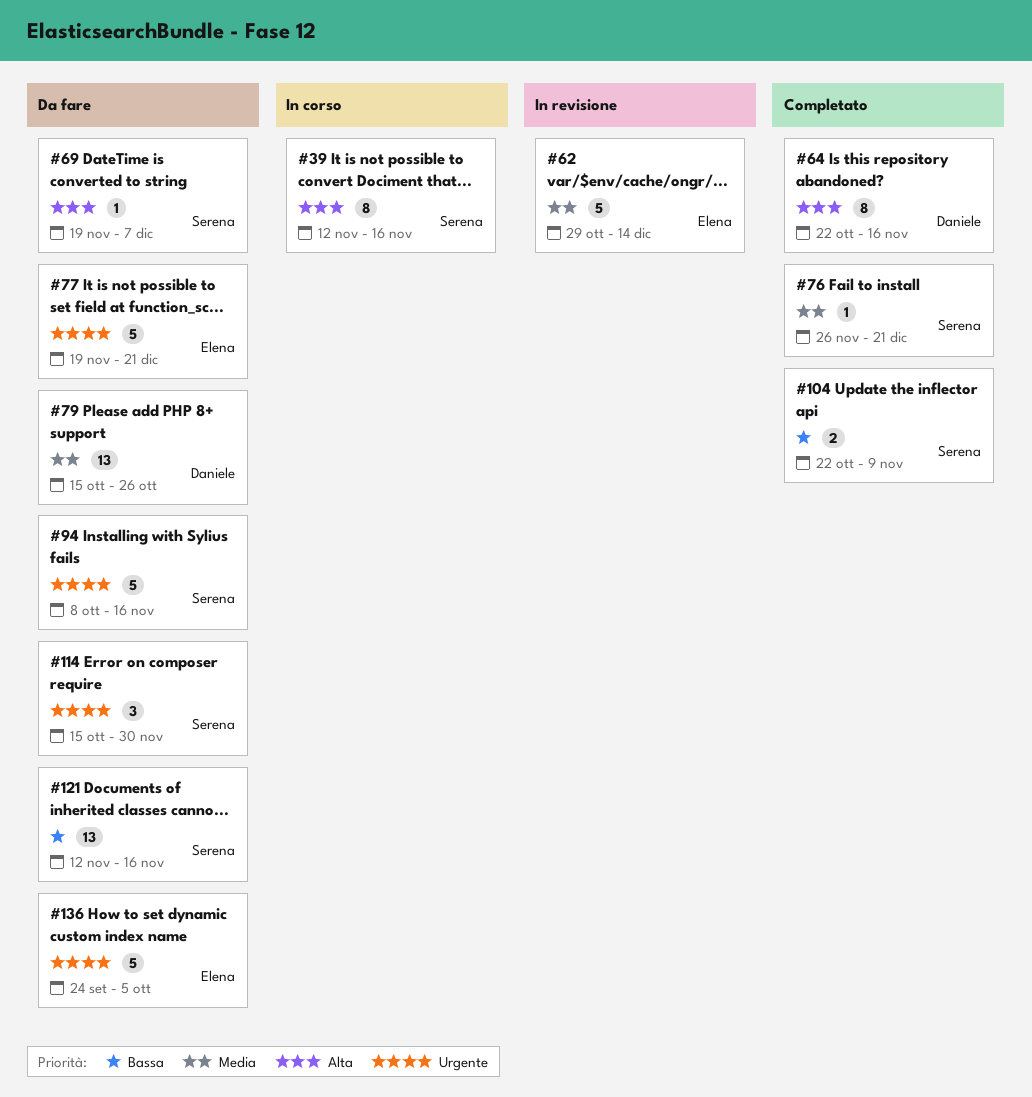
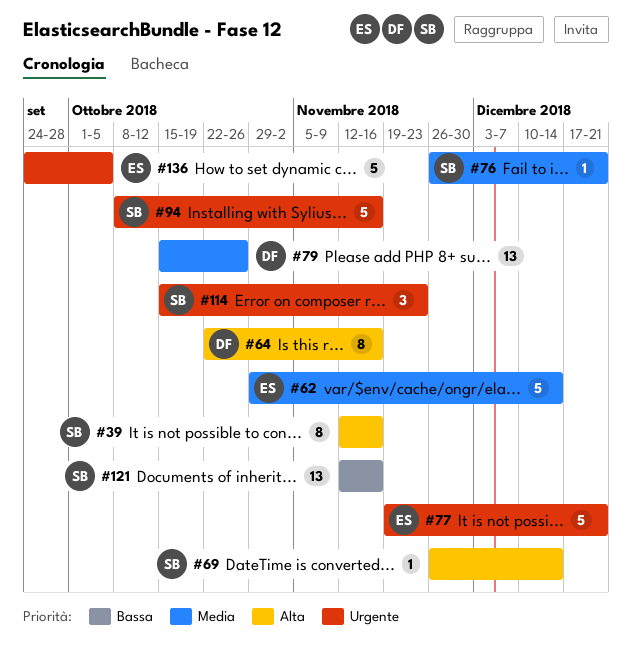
#69, start: Nov 19 -> Nov 26
#69, due: Dec 7 -> Dec 14
#104: present -> none
#114, due: Nov 30 -> Nov 23

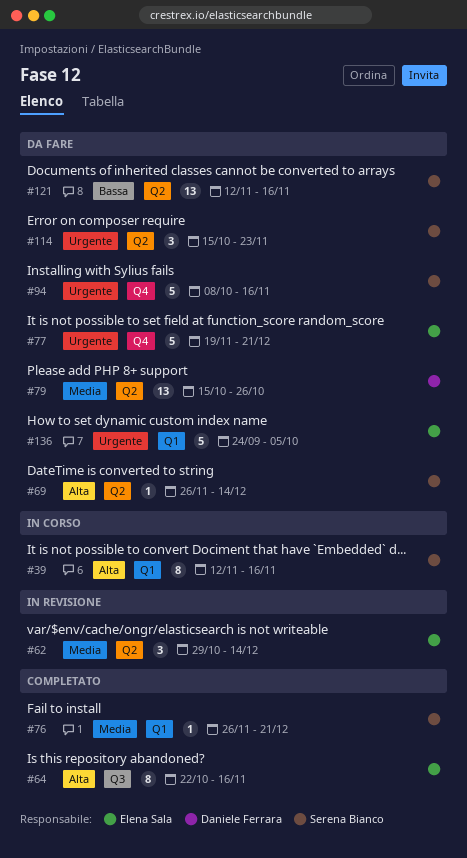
#62, estimate: 5 -> 3
#64, owner: Daniele Ferrara -> Elena Sala

